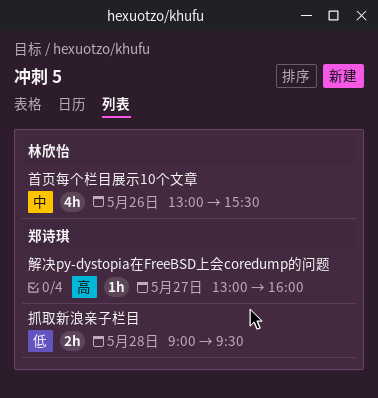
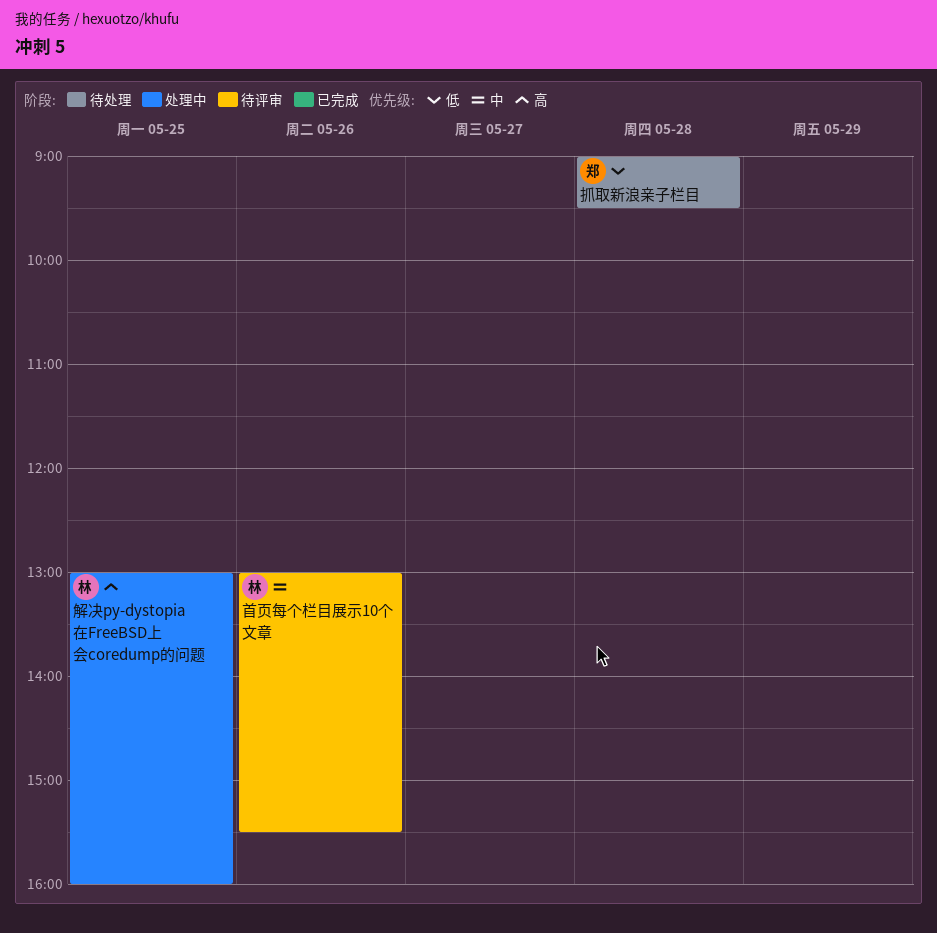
解决py-dystopia在FreeBSD上会coredump的问题, owner: 郑诗琪 -> 林欣怡
解决py-dystopia在FreeBSD上会coredump的问题, day: May 27 -> May 25

